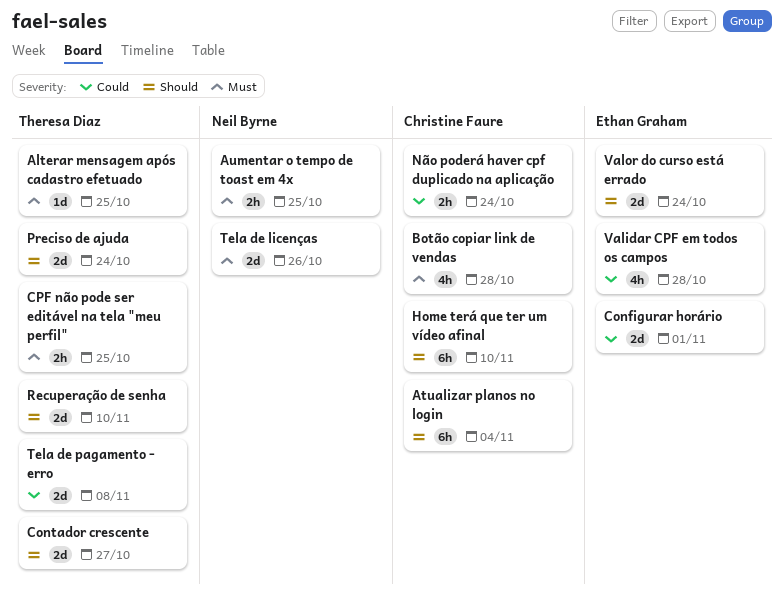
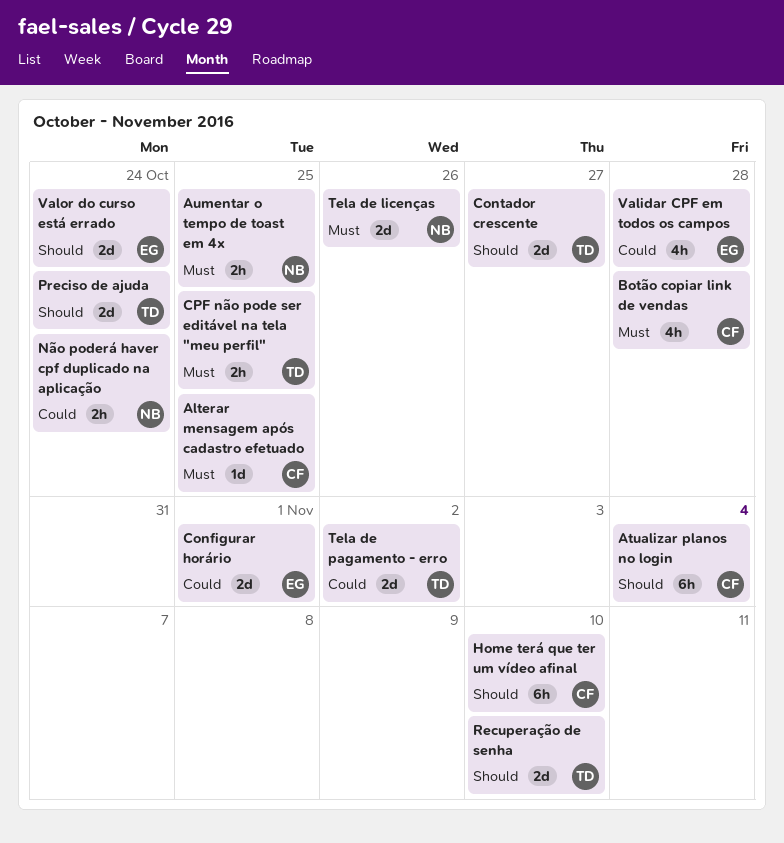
Alterar mensagem após cadastro efetuado, owner: Theresa Diaz -> Christine Faure
Não poderá haver cpf duplicado na aplicação, owner: Christine Faure -> Neil Byrne
Tela de pagamento - erro, due: Nov 8 -> Nov 2

